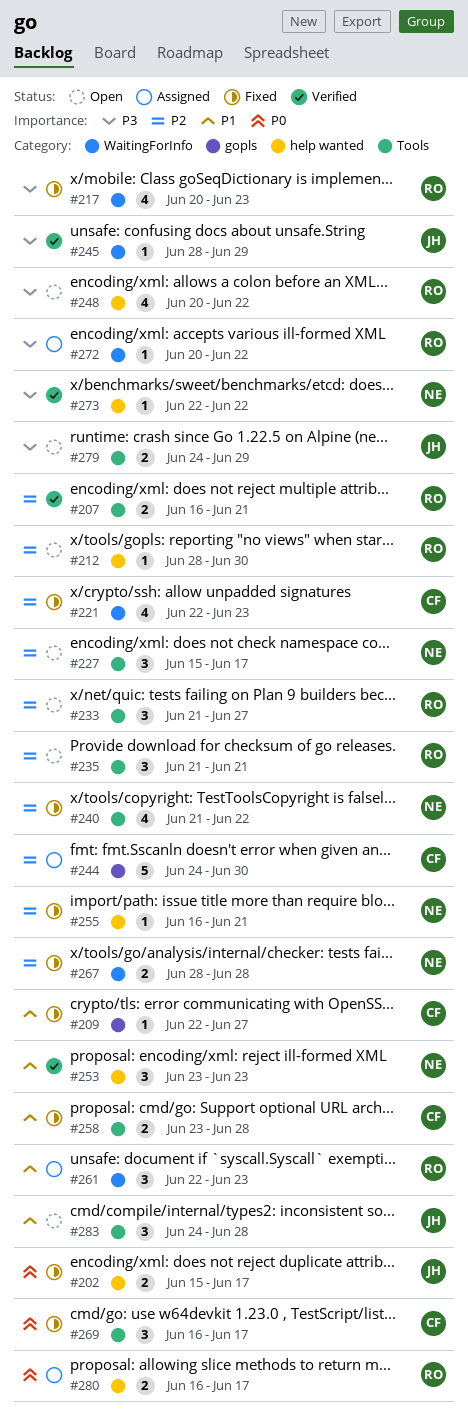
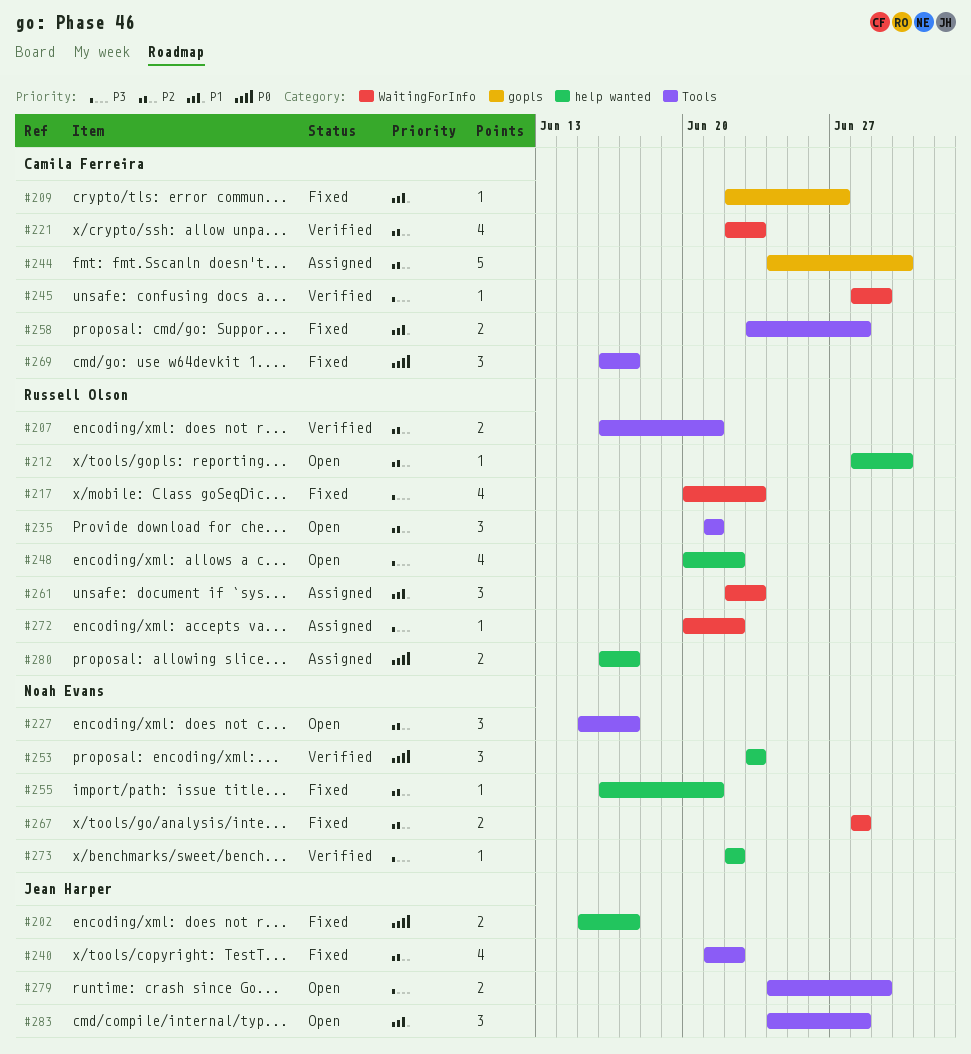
#221, status: Fixed -> Verified
#233: present -> none
#240, owner: Noah Evans -> Jean Harper
#245, owner: Jean Harper -> Camila Ferreira
#253, priority: P1 -> P0

